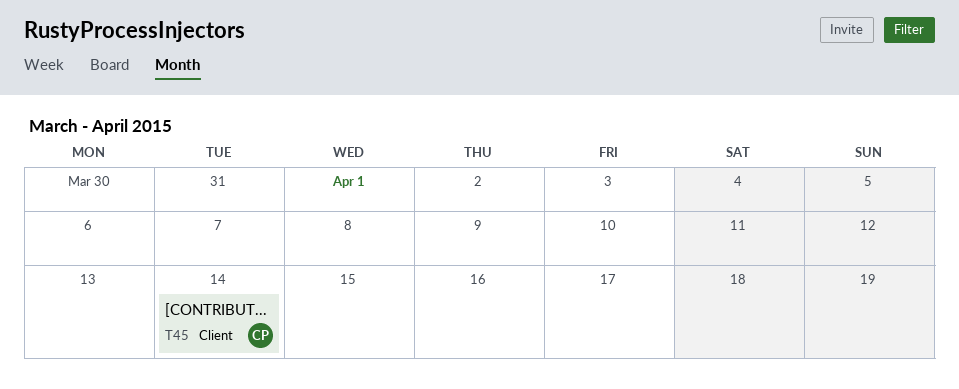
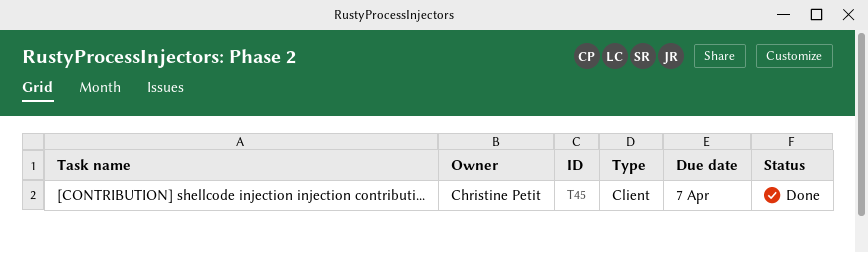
T45, due: Apr 14 -> Apr 7

